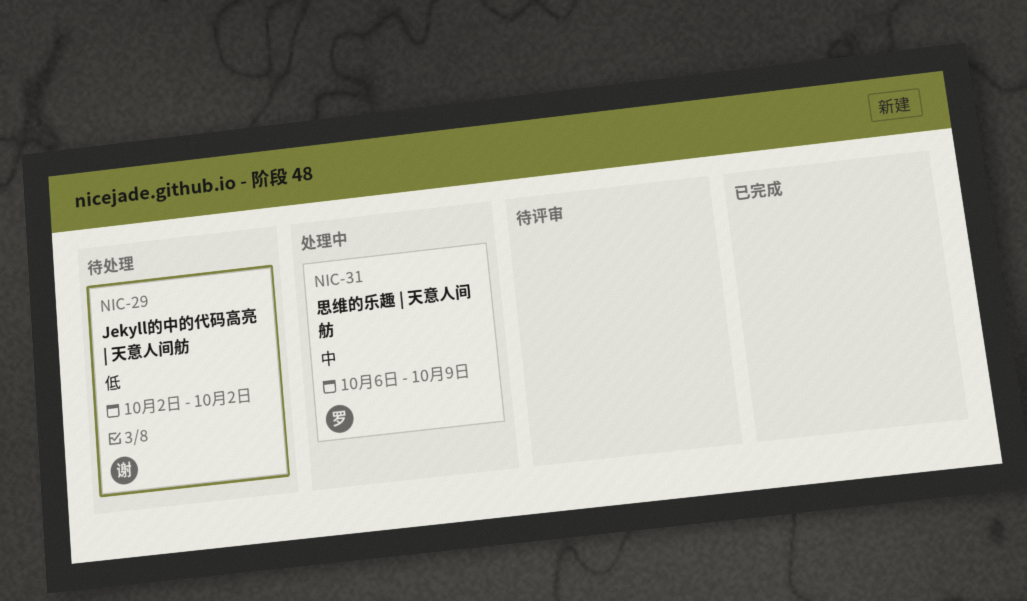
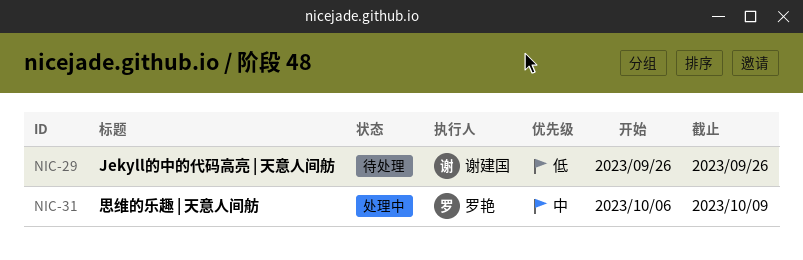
NIC-29, start: Oct 2 -> Sep 26
NIC-29, due: Oct 2 -> Sep 26

